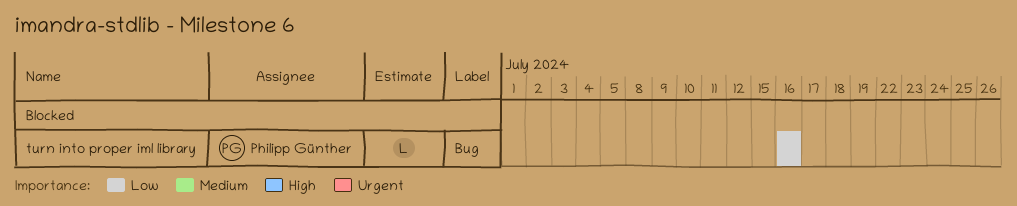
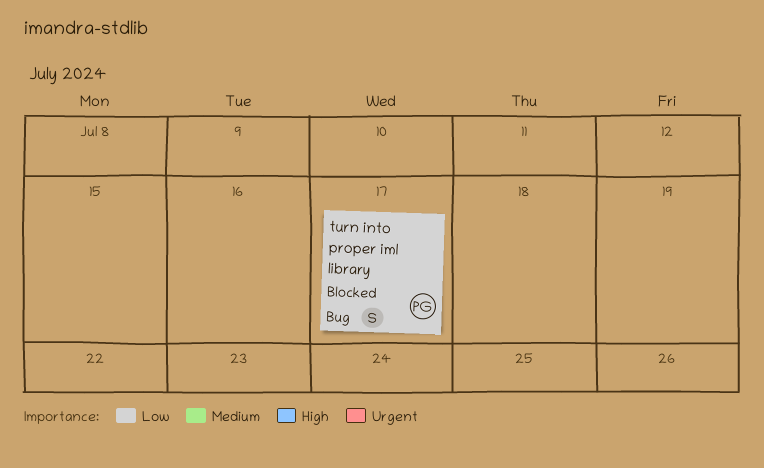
turn into proper iml library, estimate: L -> S
turn into proper iml library, due: Jul 16 -> Jul 17

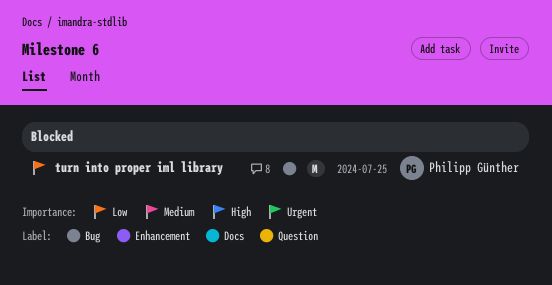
turn into proper iml library, estimate: S -> M
turn into proper iml library, due: Jul 17 -> Jul 25

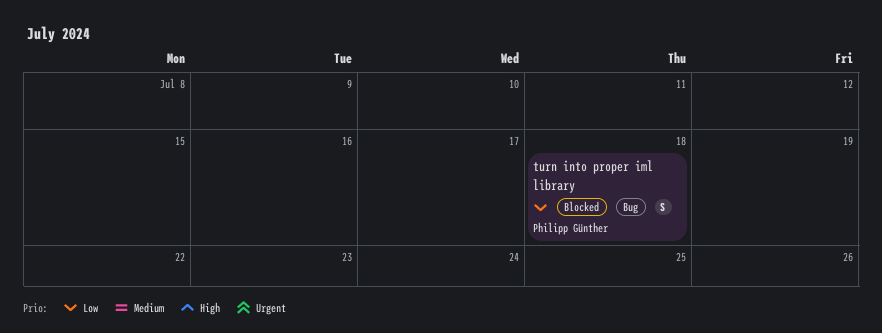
turn into proper iml library, estimate: M -> S
turn into proper iml library, due: Jul 25 -> Jul 18

